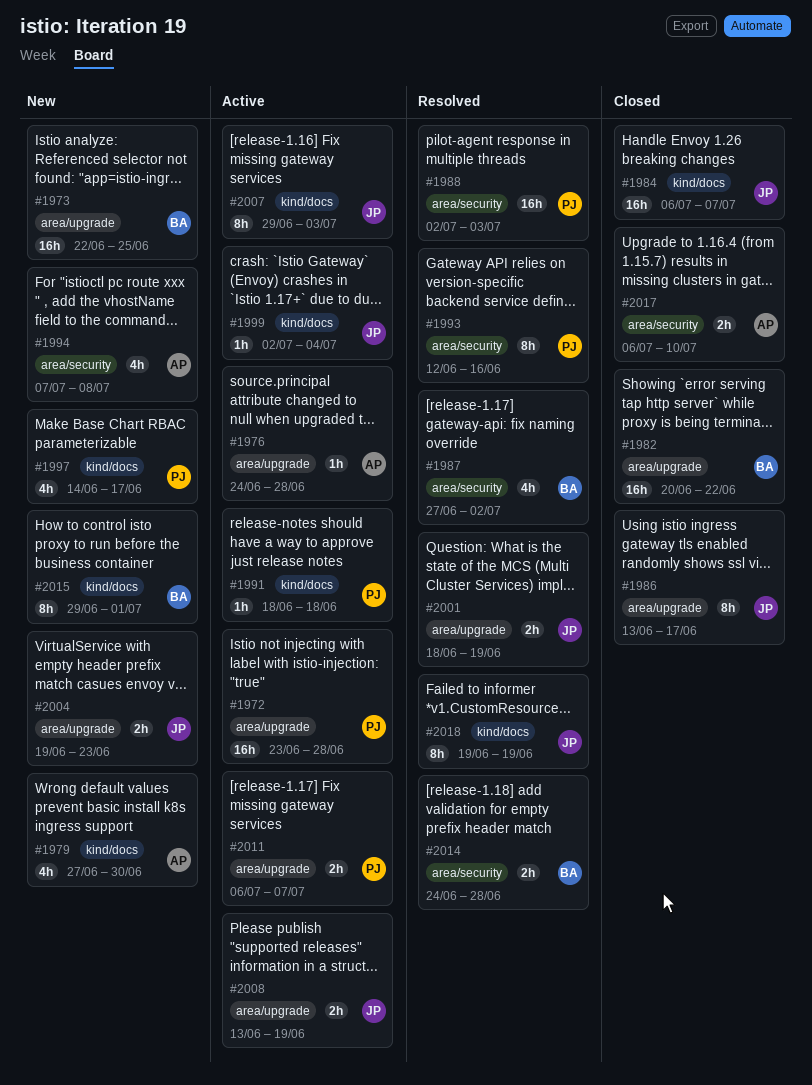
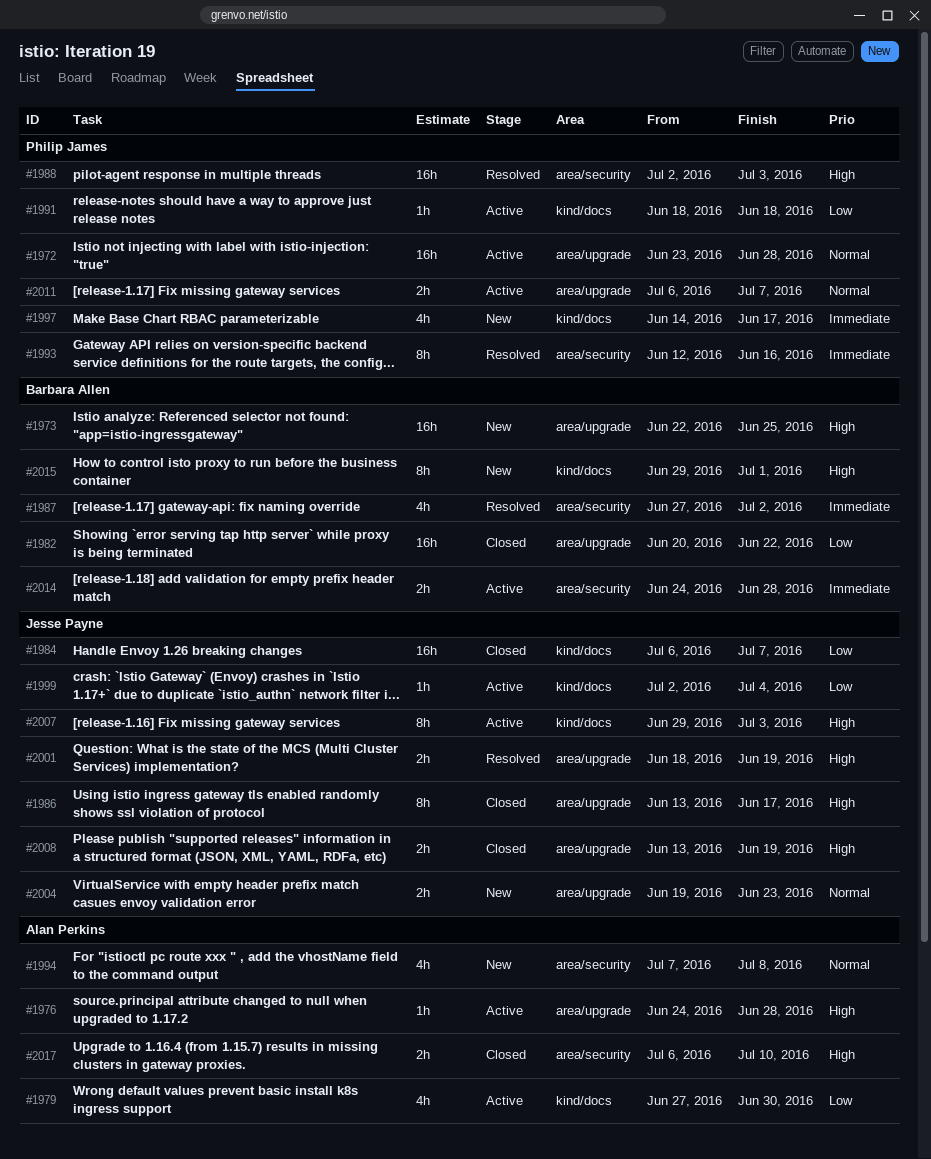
#1979, status: New -> Active
#2008, status: Active -> Closed
#2014, status: Resolved -> Active
#2018: present -> none

